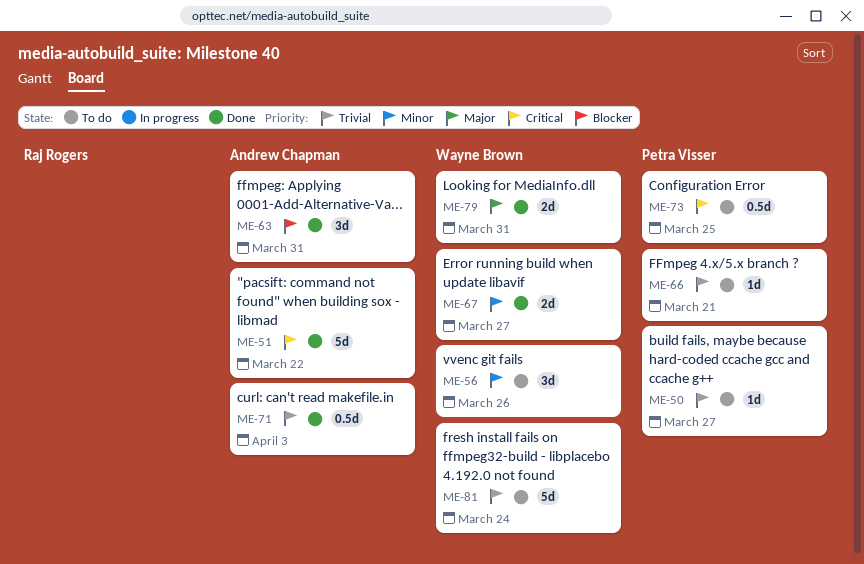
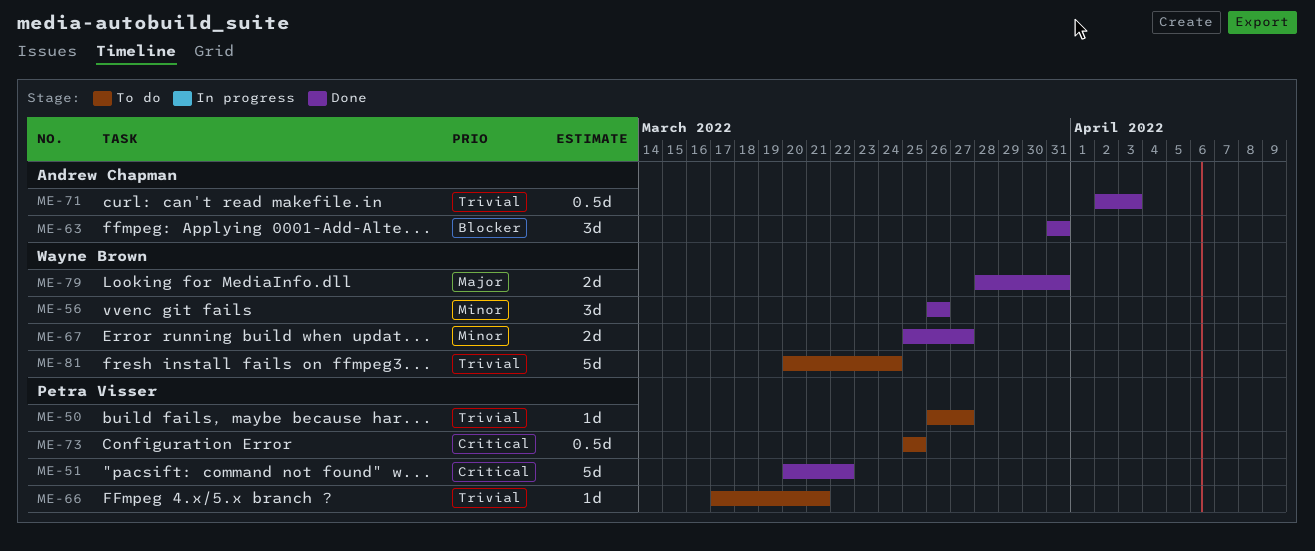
ME-51, owner: Andrew Chapman -> Petra Visser
ME-56, status: To do -> Done

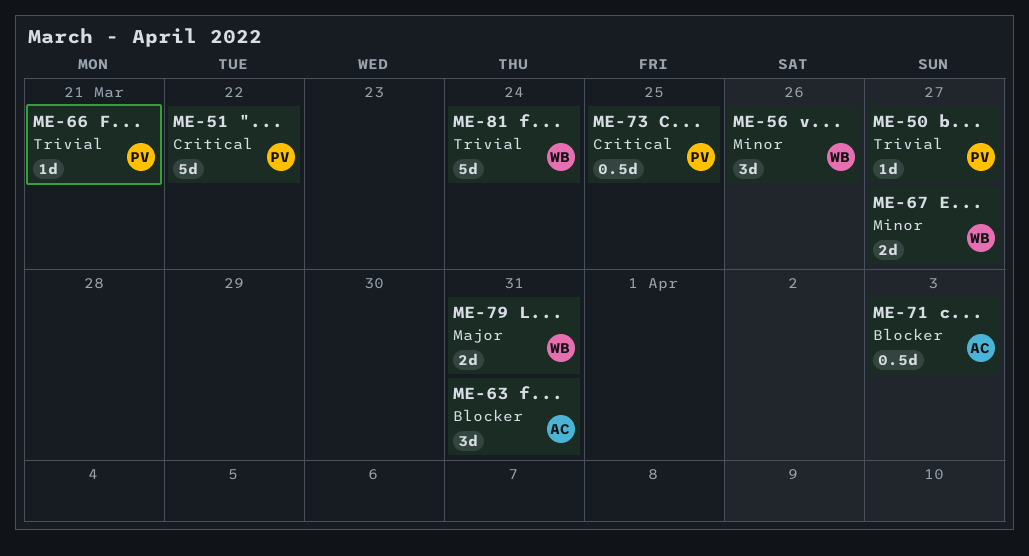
ME-71, priority: Trivial -> Blocker

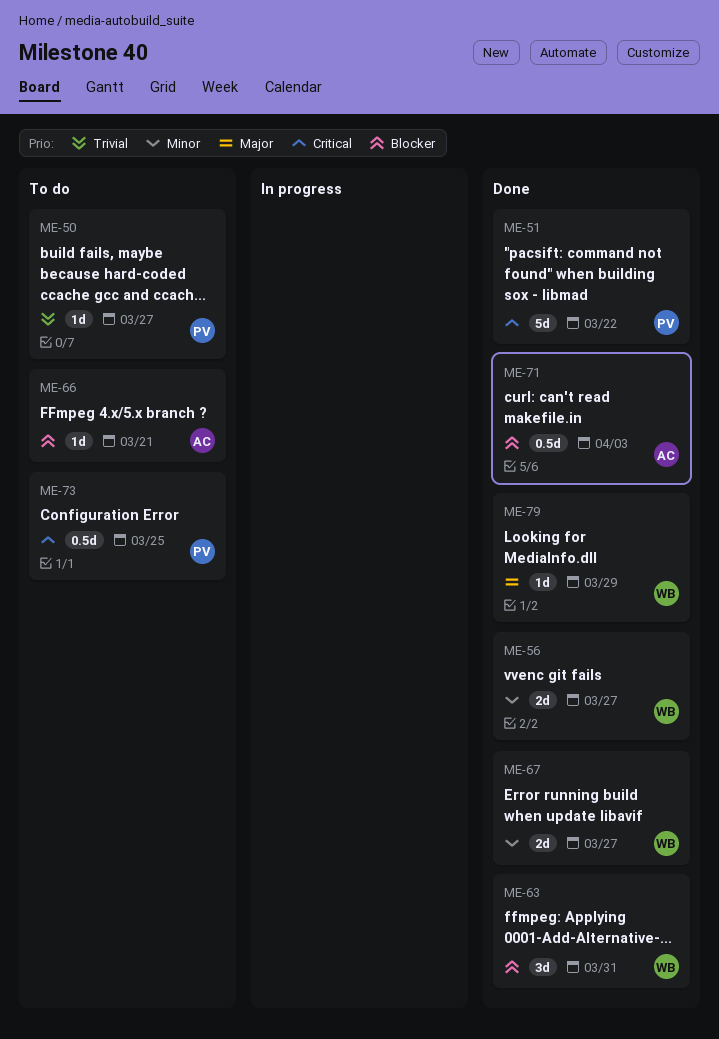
ME-56, estimate: 3d -> 2d
ME-56, due: Mar 26 -> Mar 27
ME-63, owner: AC -> WB
ME-66, owner: PV -> AC
ME-66, priority: Trivial -> Blocker
ME-79, estimate: 2d -> 1d
ME-79, due: Mar 31 -> Mar 29
ME-81: present -> none

